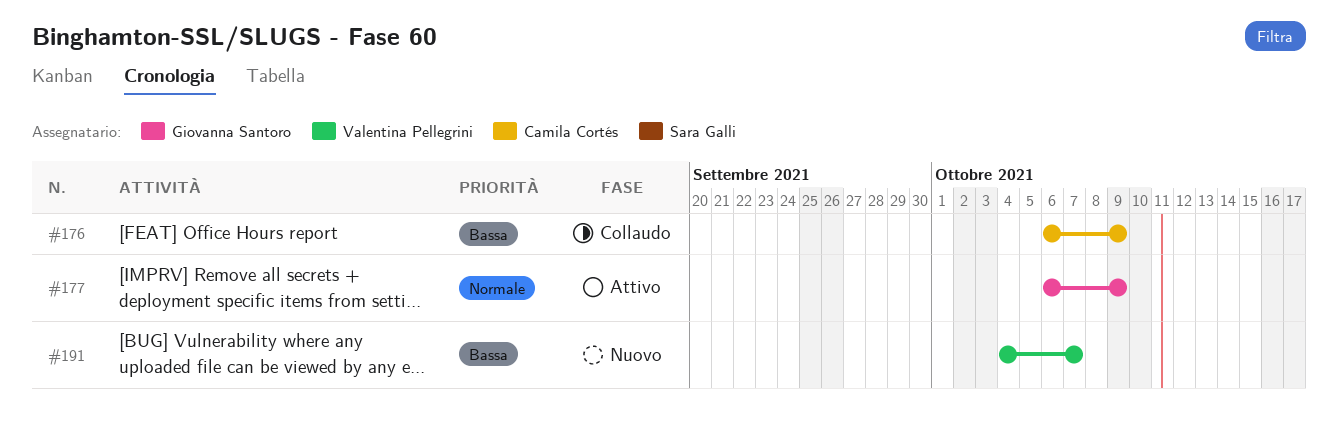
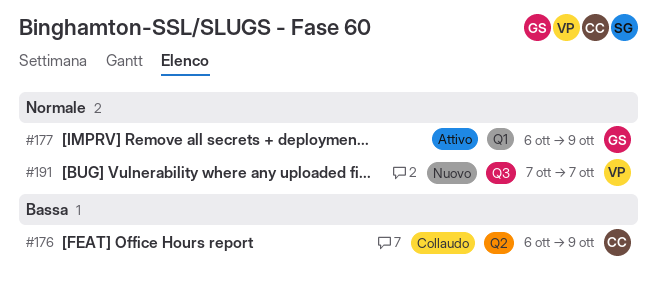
#191, priority: Bassa -> Normale
#191, start: Oct 4 -> Oct 7

